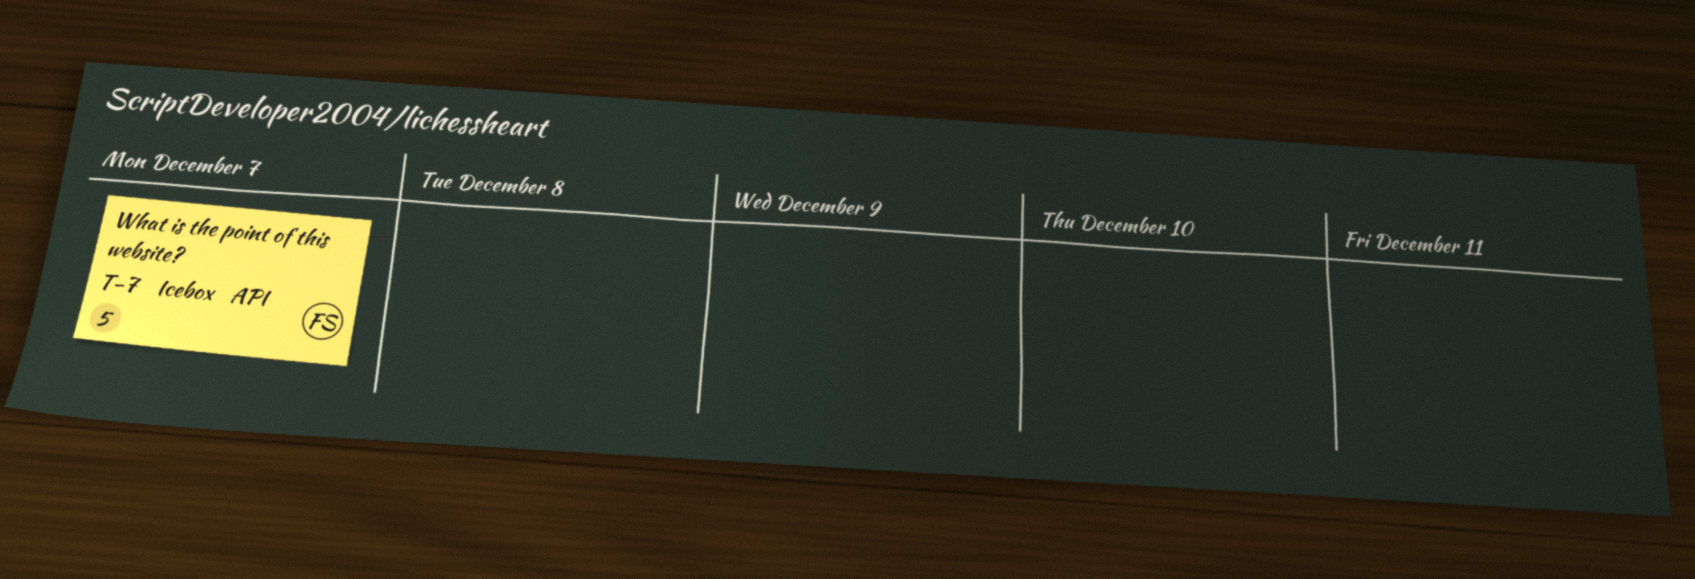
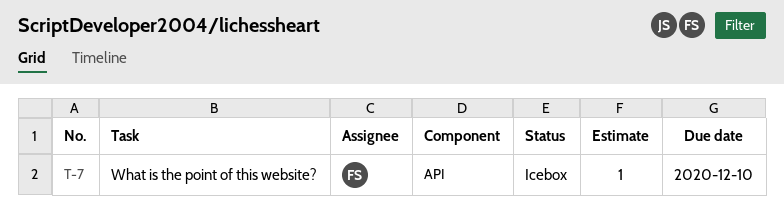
T-7, estimate: 5 -> 1
T-7, due: Dec 7 -> Dec 10

